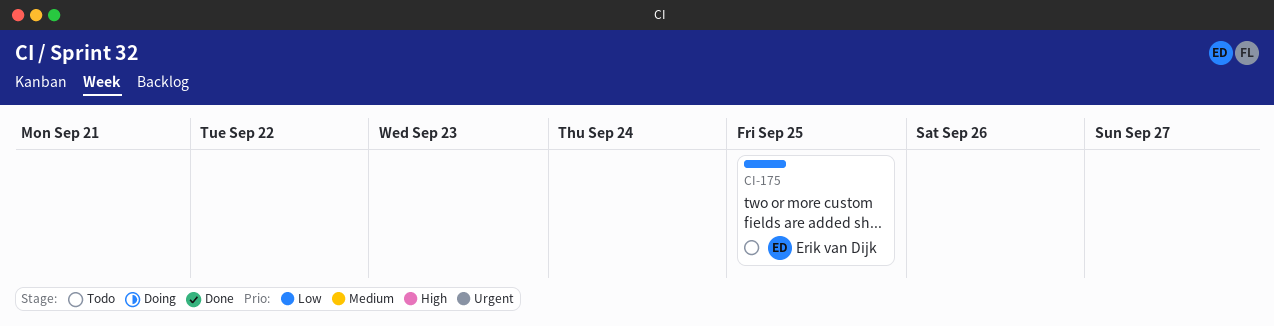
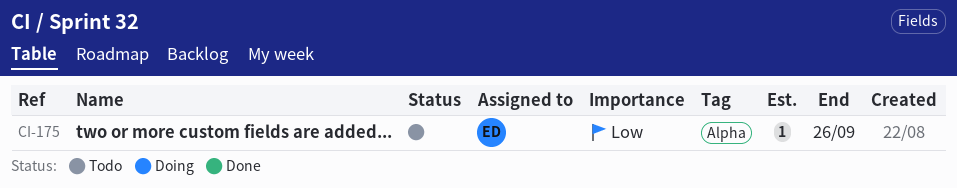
CI-175, due: Sep 25 -> Sep 26

